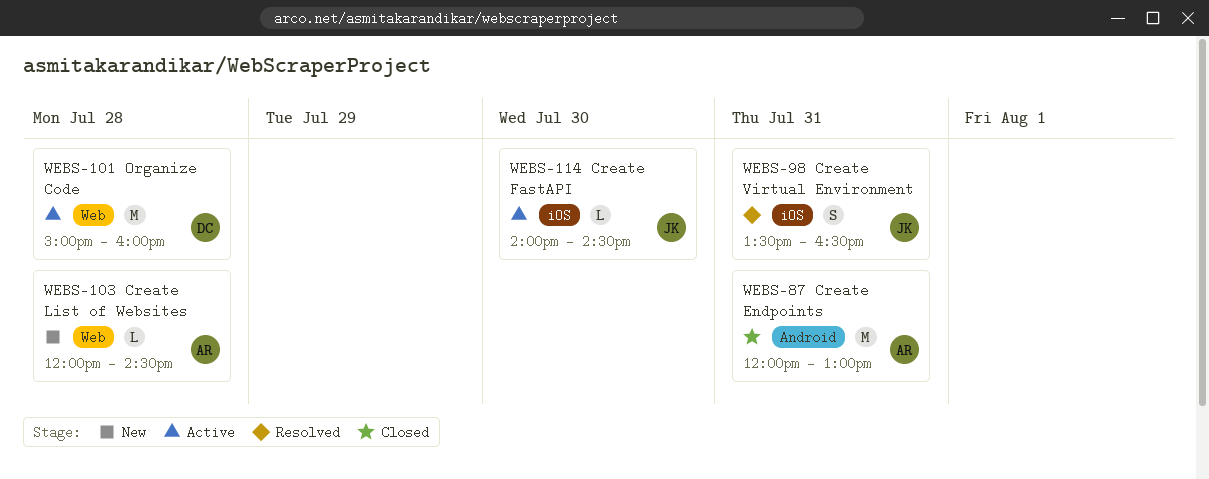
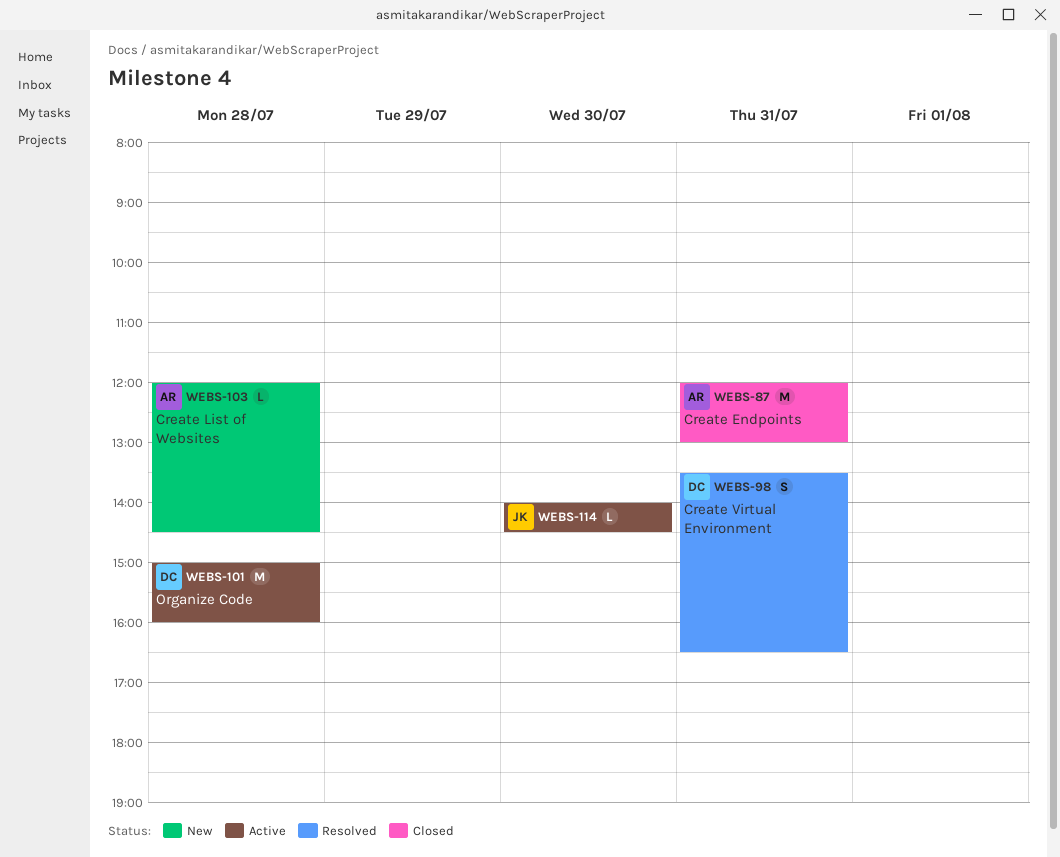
WEBS-98, owner: JK -> DC

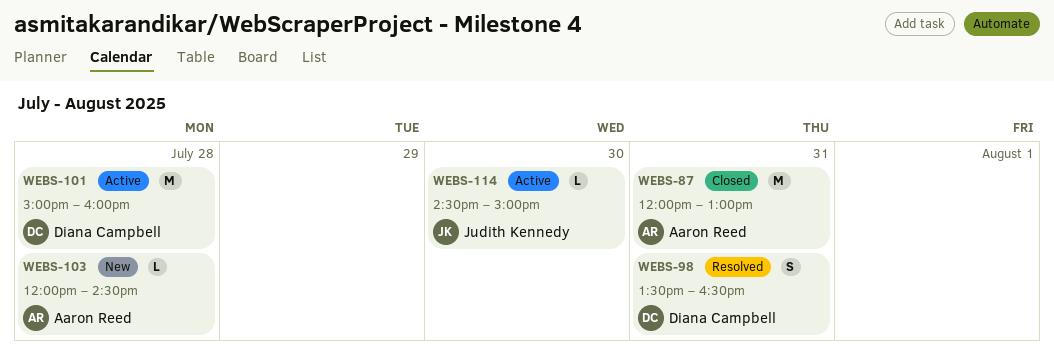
WEBS-114, begins: 14:00 -> 14:30
WEBS-114, ends: 14:30 -> 15:00

